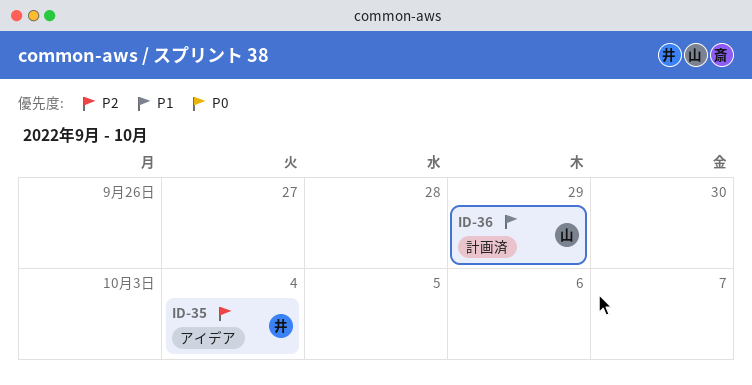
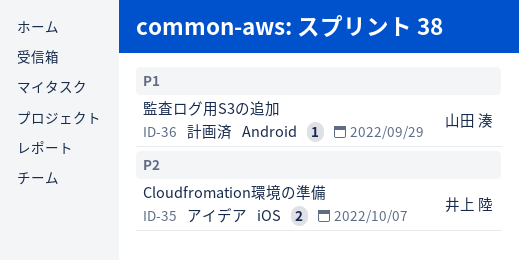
ID-35, due: Oct 4 -> Oct 7

